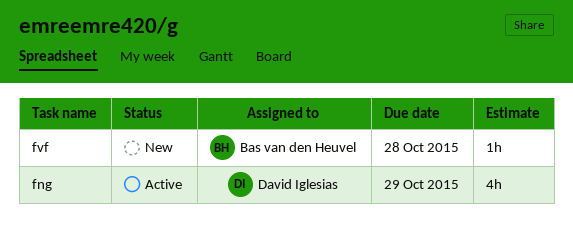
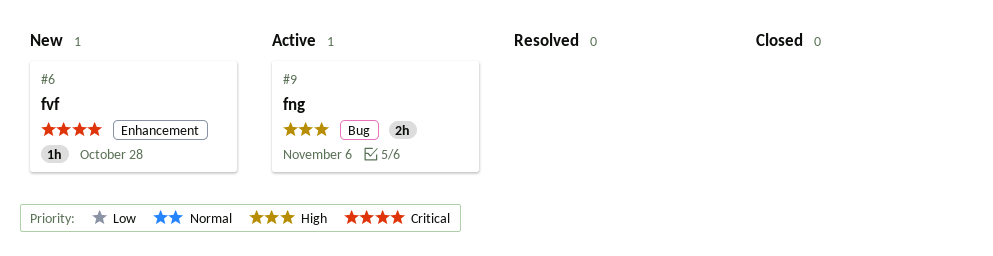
fng, estimate: 4h -> 2h
fng, due: Oct 29 -> Nov 6

